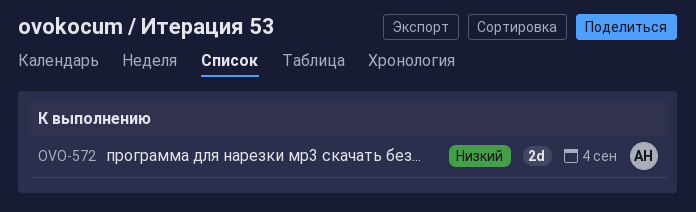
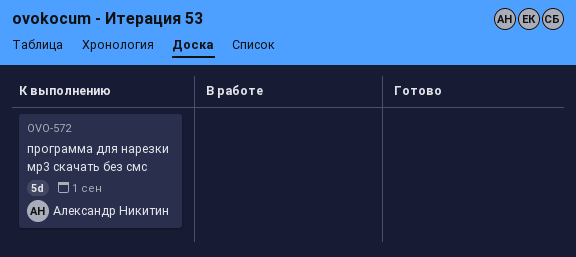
OVO-572, estimate: 2d -> 5d
OVO-572, due: Sep 4 -> Sep 1

